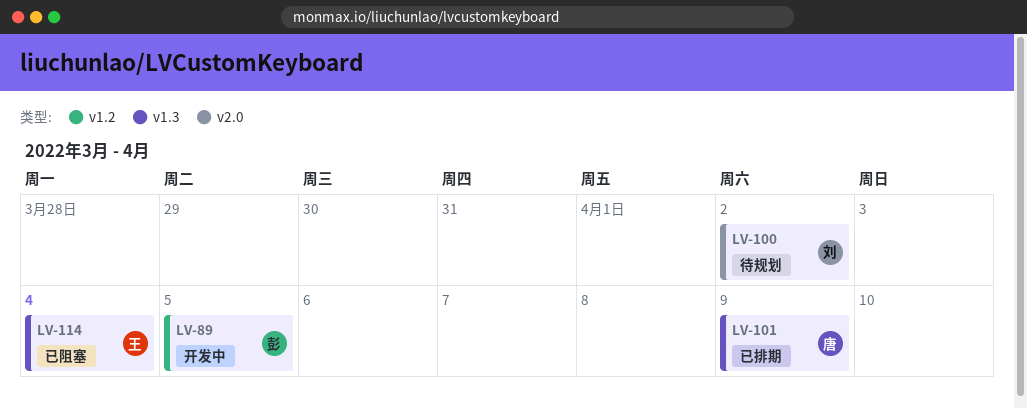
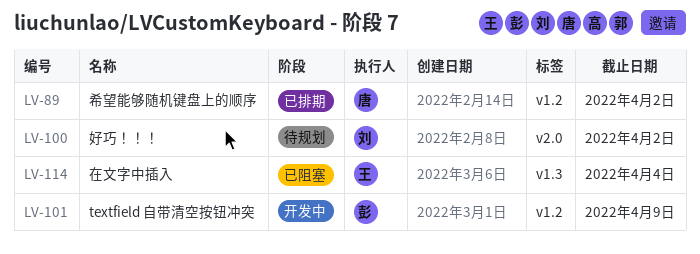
LV-89, status: 开发中 -> 已排期
LV-89, owner: 彭 -> 唐
LV-89, due: Apr 5 -> Apr 2
LV-101, status: 已排期 -> 开发中
LV-101, owner: 唐 -> 彭
LV-101, label: v1.3 -> v1.2

